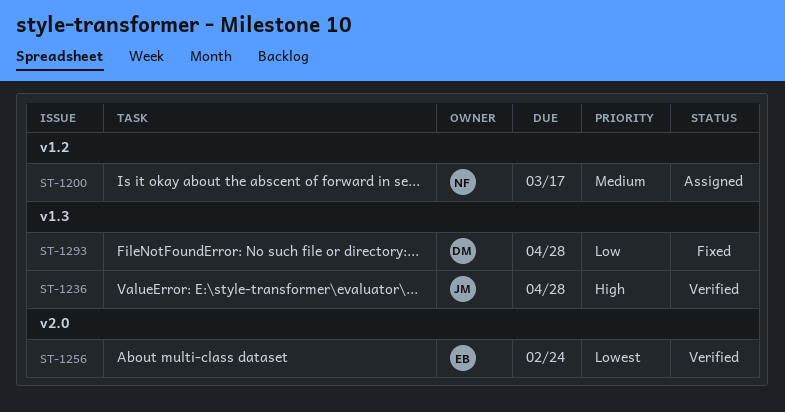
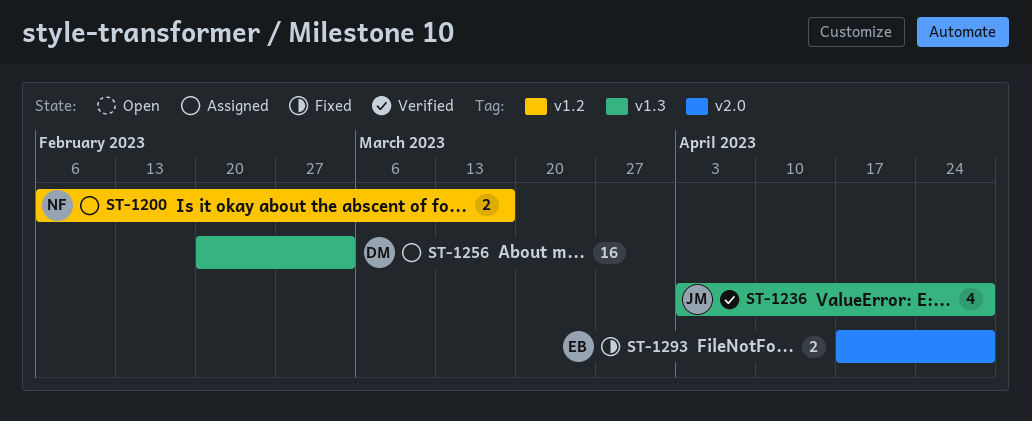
ST-1256, status: Verified -> Assigned
ST-1256, owner: EB -> DM
ST-1256, label: v2.0 -> v1.3
ST-1256, due: Feb 24 -> Mar 3
ST-1293, owner: DM -> EB
ST-1293, label: v1.3 -> v2.0

